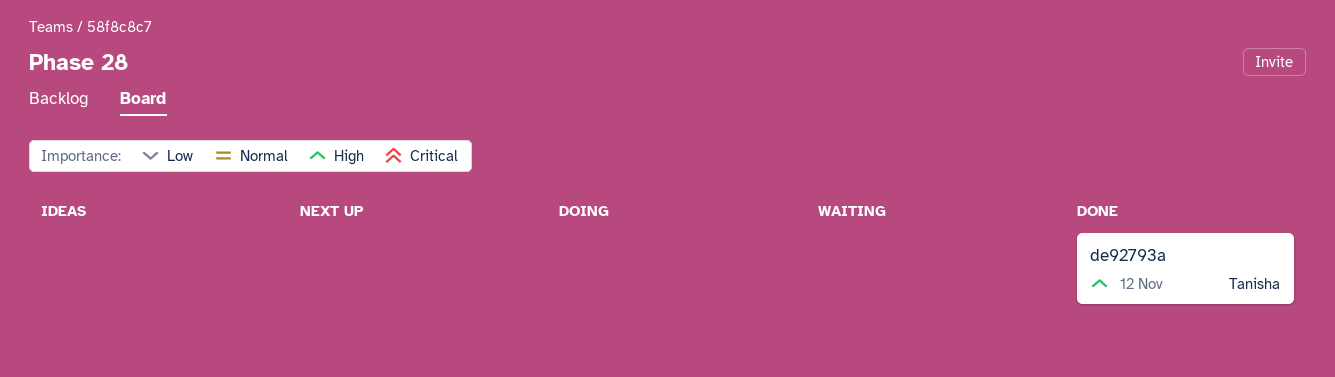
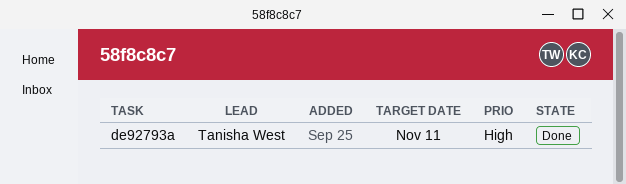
de92793a, due: Nov 12 -> Nov 11

